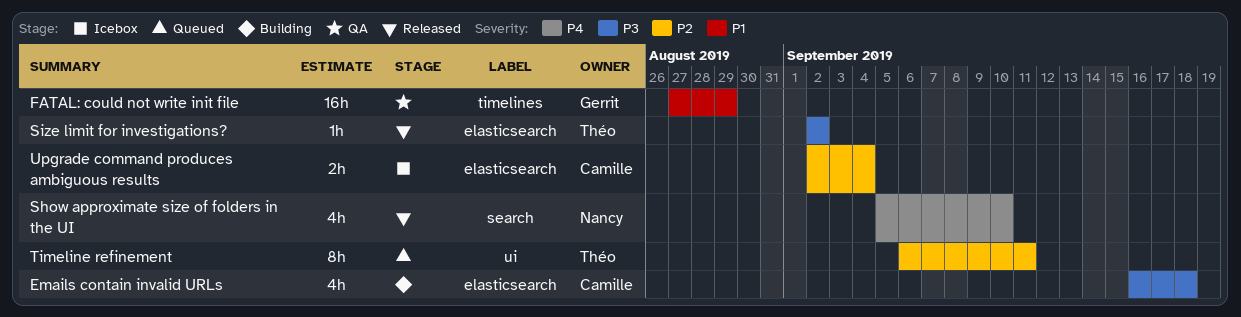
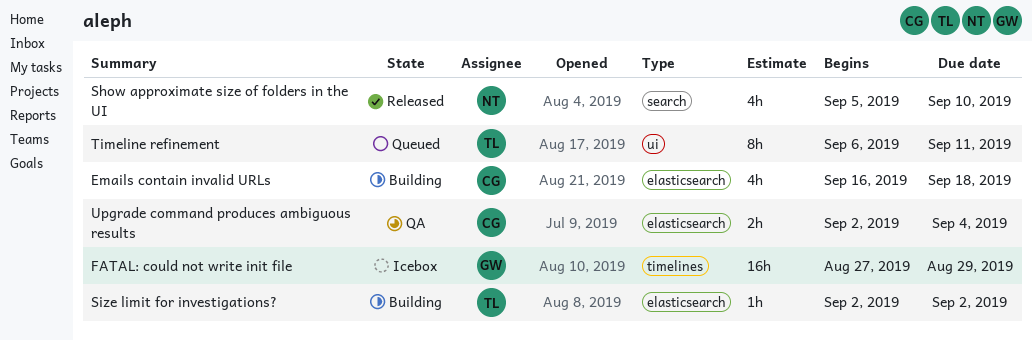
FATAL: could not write init file, status: QA -> Icebox
Size limit for investigations?, status: Released -> Building
Upgrade command produces ambiguous results, status: Icebox -> QA

